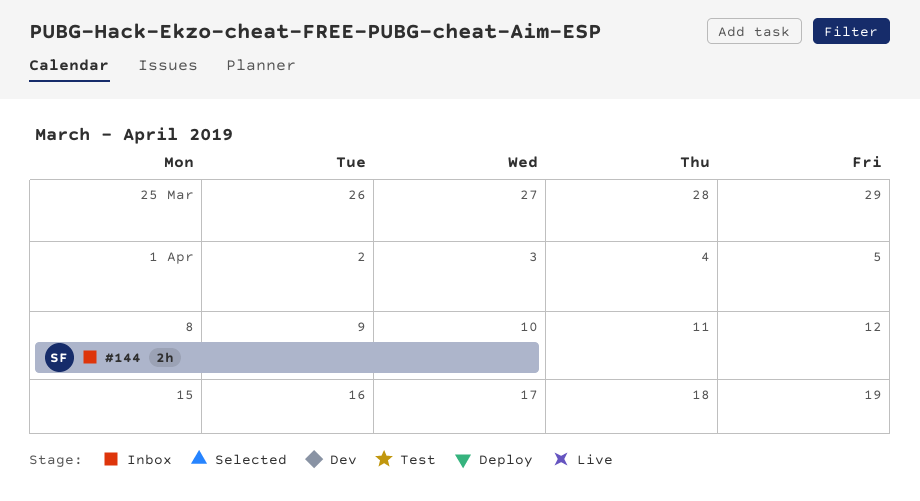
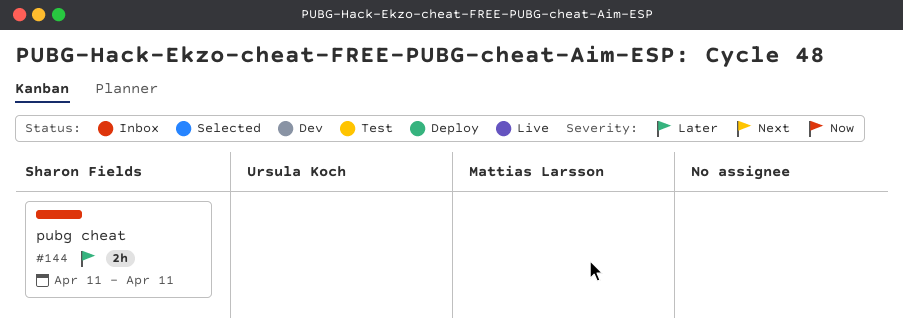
#144, start: Apr 8 -> Apr 11
#144, due: Apr 10 -> Apr 11

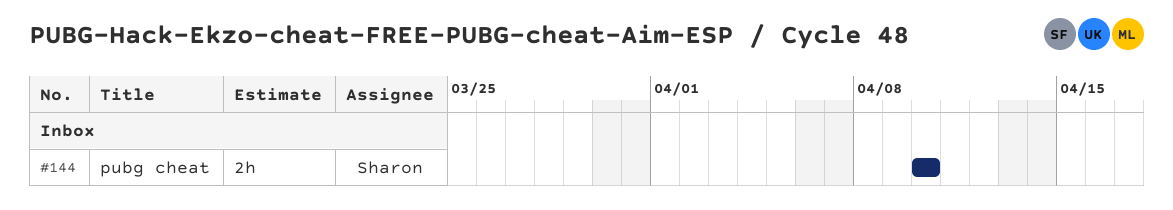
#144, start: Apr 11 -> Apr 10
#144, due: Apr 11 -> Apr 10

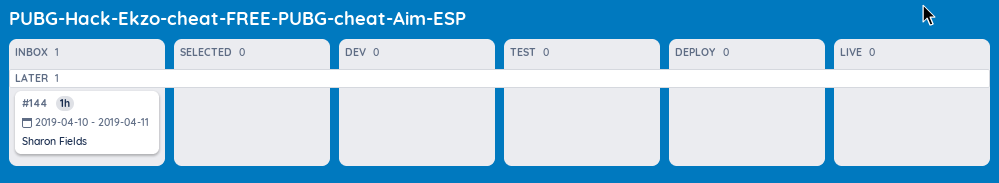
#144, estimate: 2h -> 1h
#144, due: Apr 10 -> Apr 11

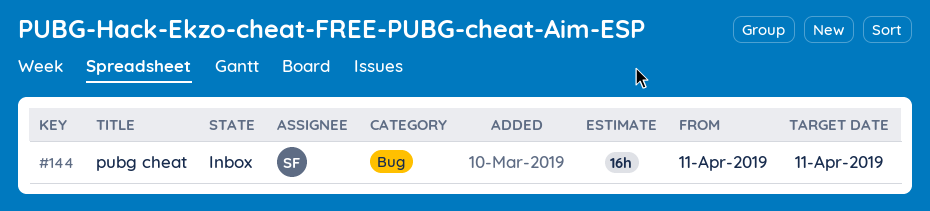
#144, estimate: 1h -> 16h
#144, start: Apr 10 -> Apr 11

